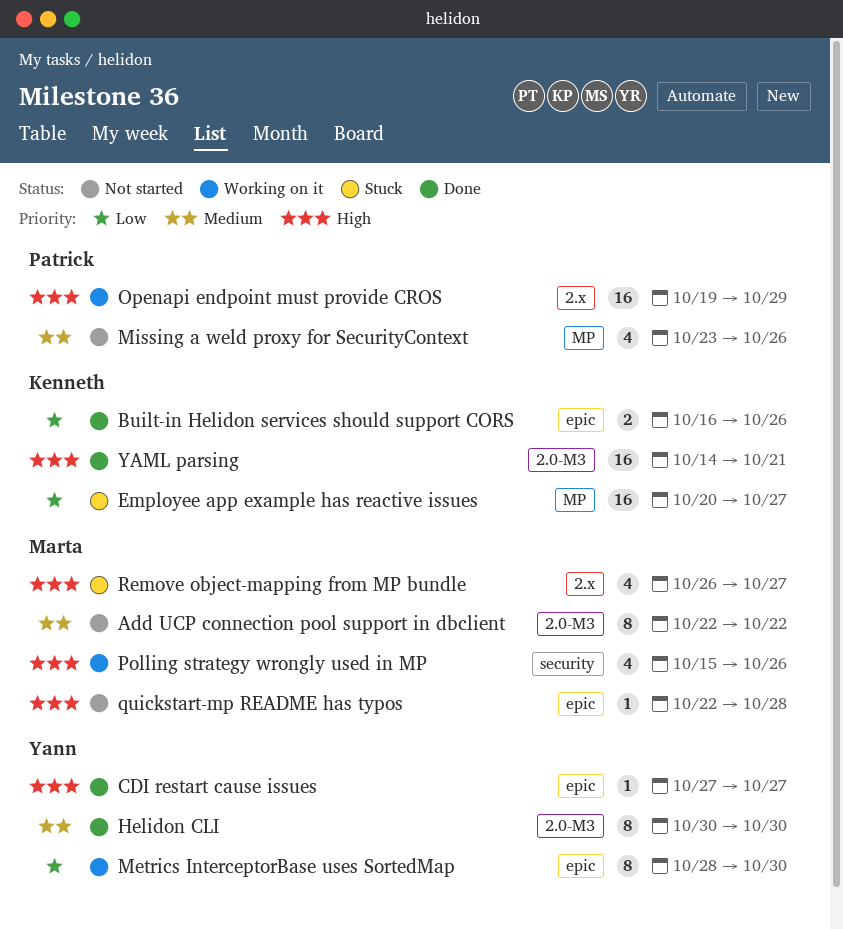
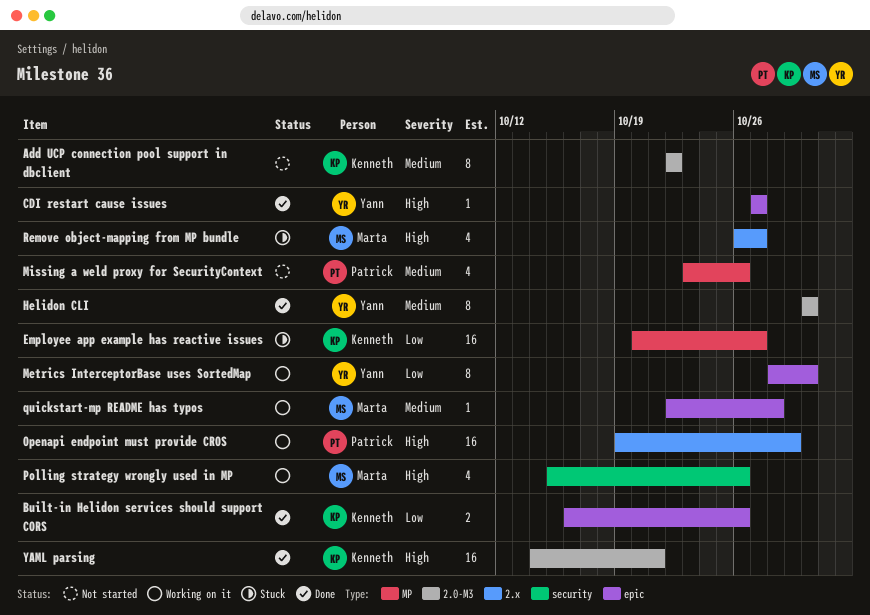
Add UCP connection pool support in dbclient, owner: Marta -> Kenneth
quickstart-mp README has typos, status: Not started -> Working on it
quickstart-mp README has typos, priority: High -> Medium

